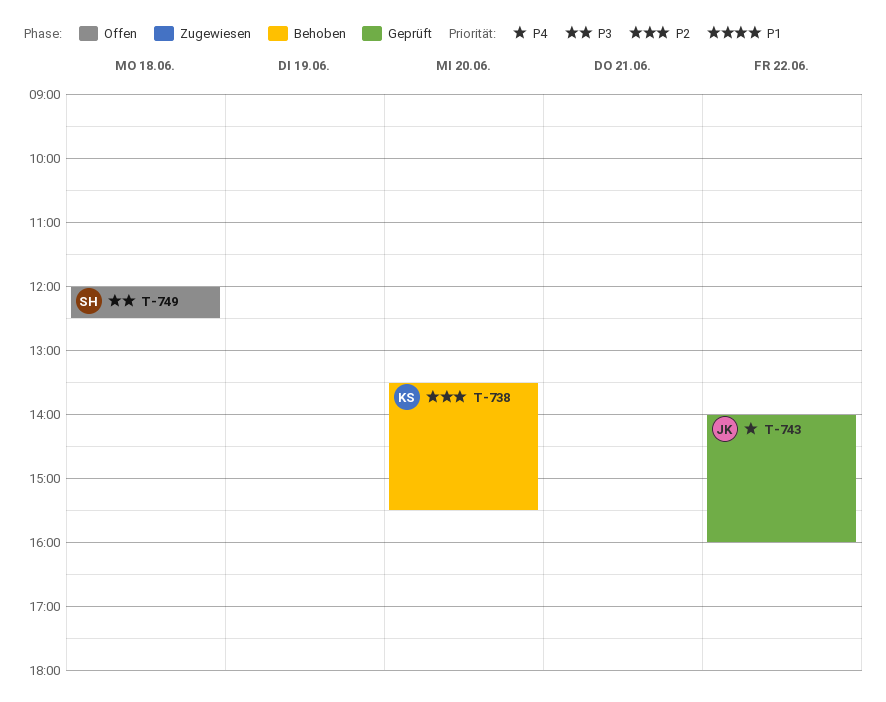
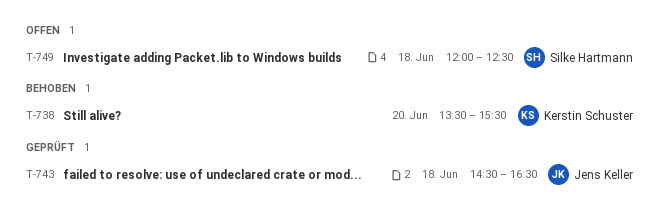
T-743, day: Jun 22 -> Jun 18
T-743, begins: 14:00 -> 14:30
T-743, ends: 16:00 -> 16:30

